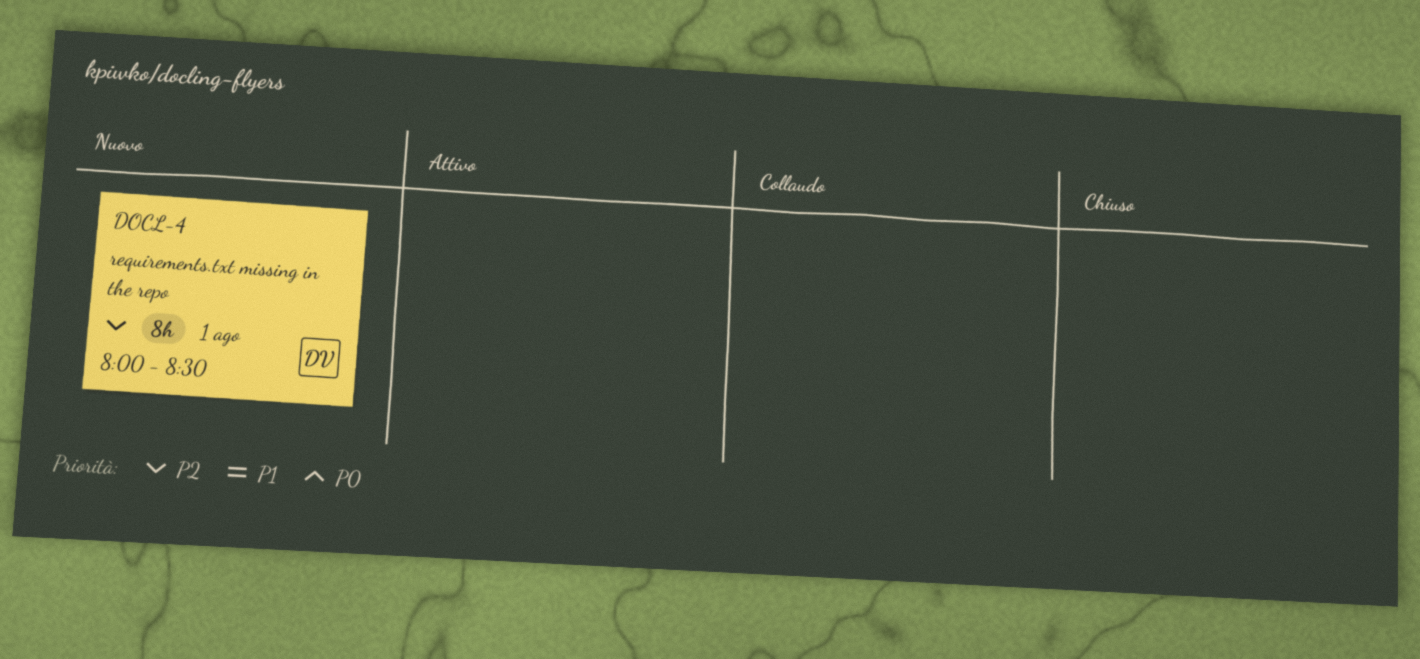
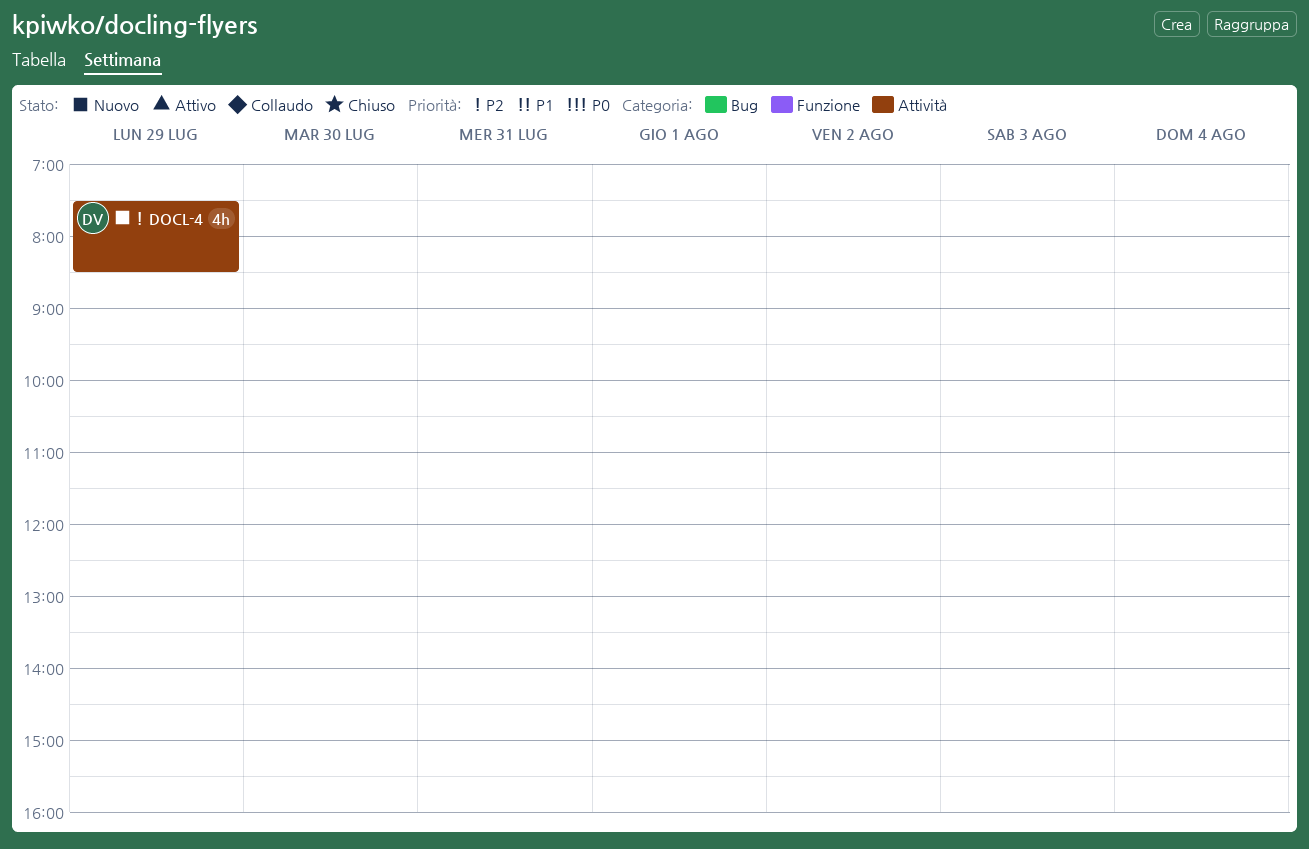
DOCL-4, estimate: 8h -> 4h
DOCL-4, day: Aug 1 -> Jul 29
DOCL-4, begins: 08:00 -> 07:30

